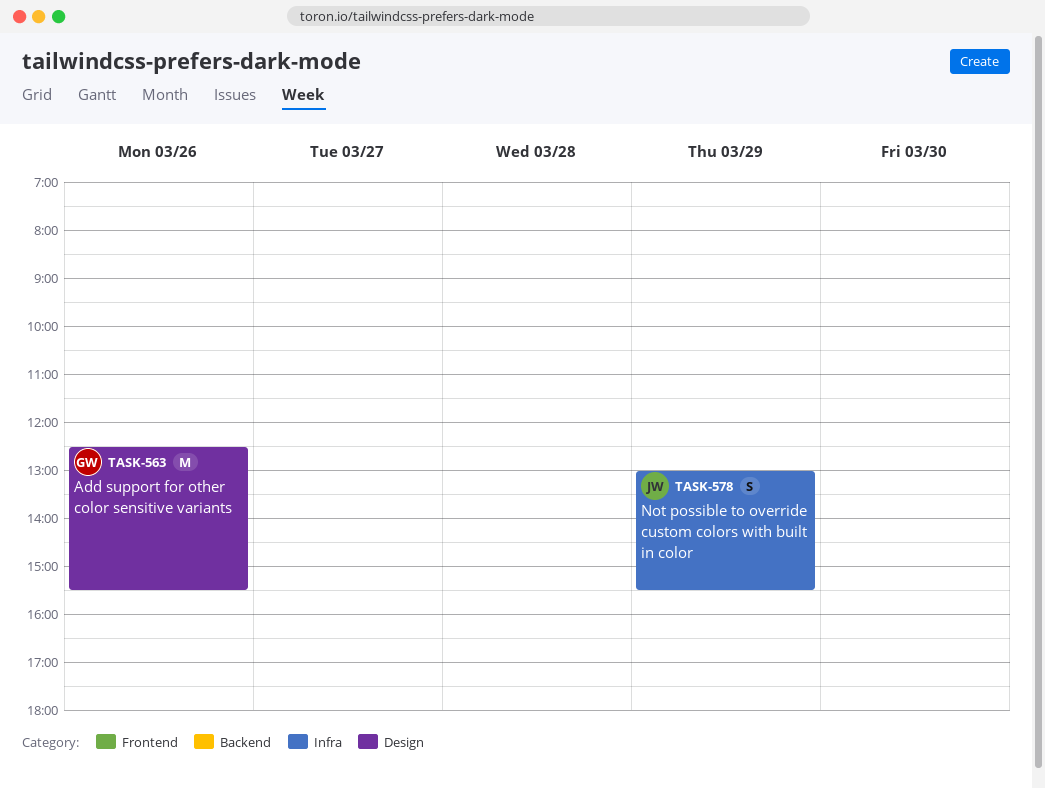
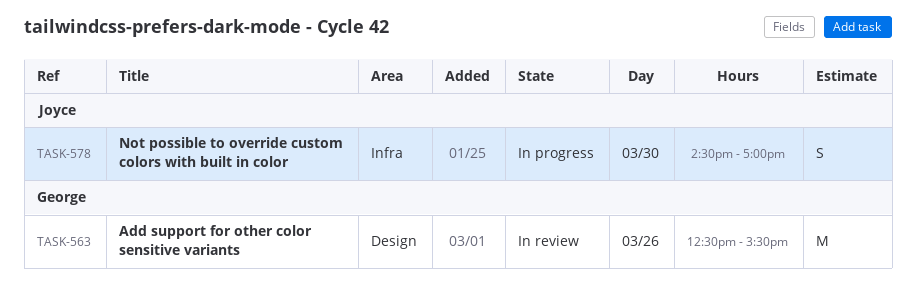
TASK-578, day: Mar 29 -> Mar 30
TASK-578, begins: 13:00 -> 14:30
TASK-578, ends: 15:30 -> 17:00

